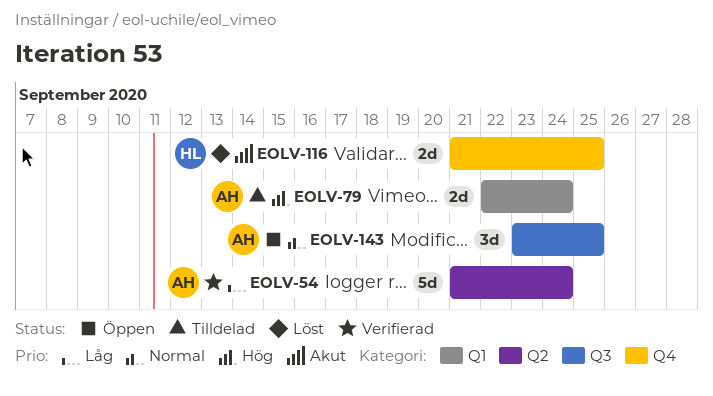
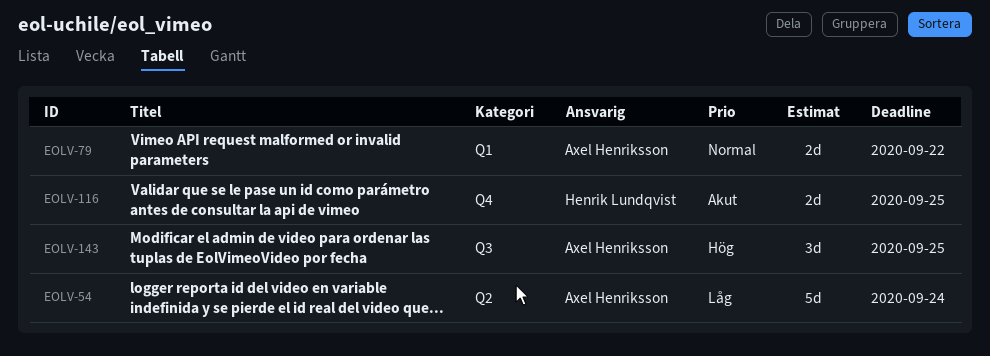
EOLV-79, priority: Hög -> Normal
EOLV-79, due: Sep 24 -> Sep 22
EOLV-143, priority: Normal -> Hög

